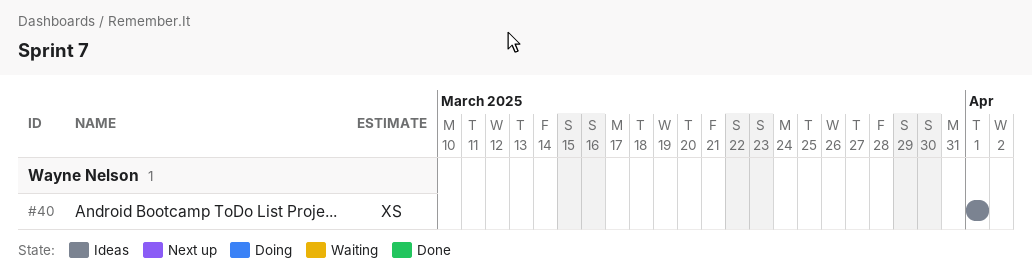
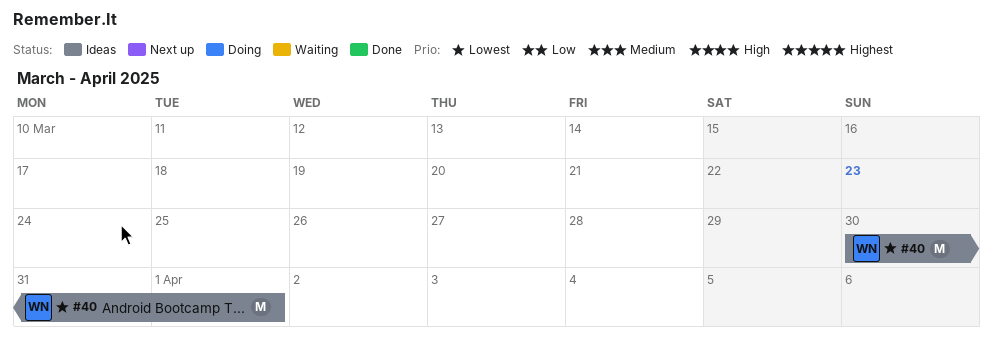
#40, estimate: XS -> M
#40, start: Apr 1 -> Mar 30

